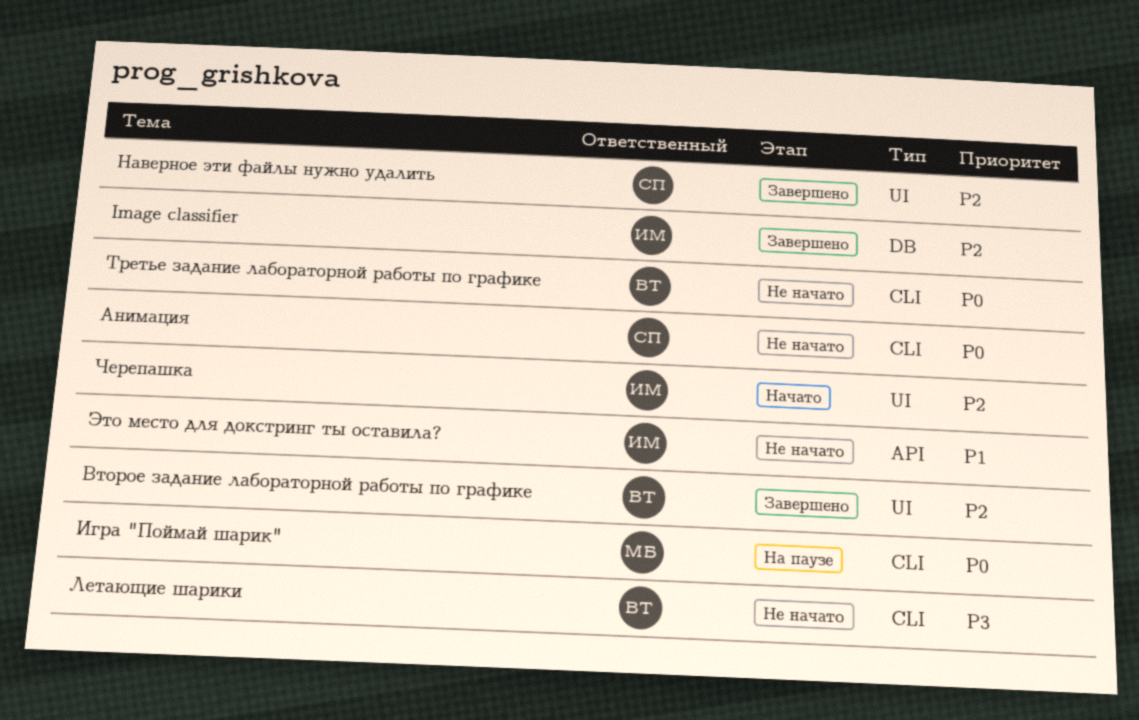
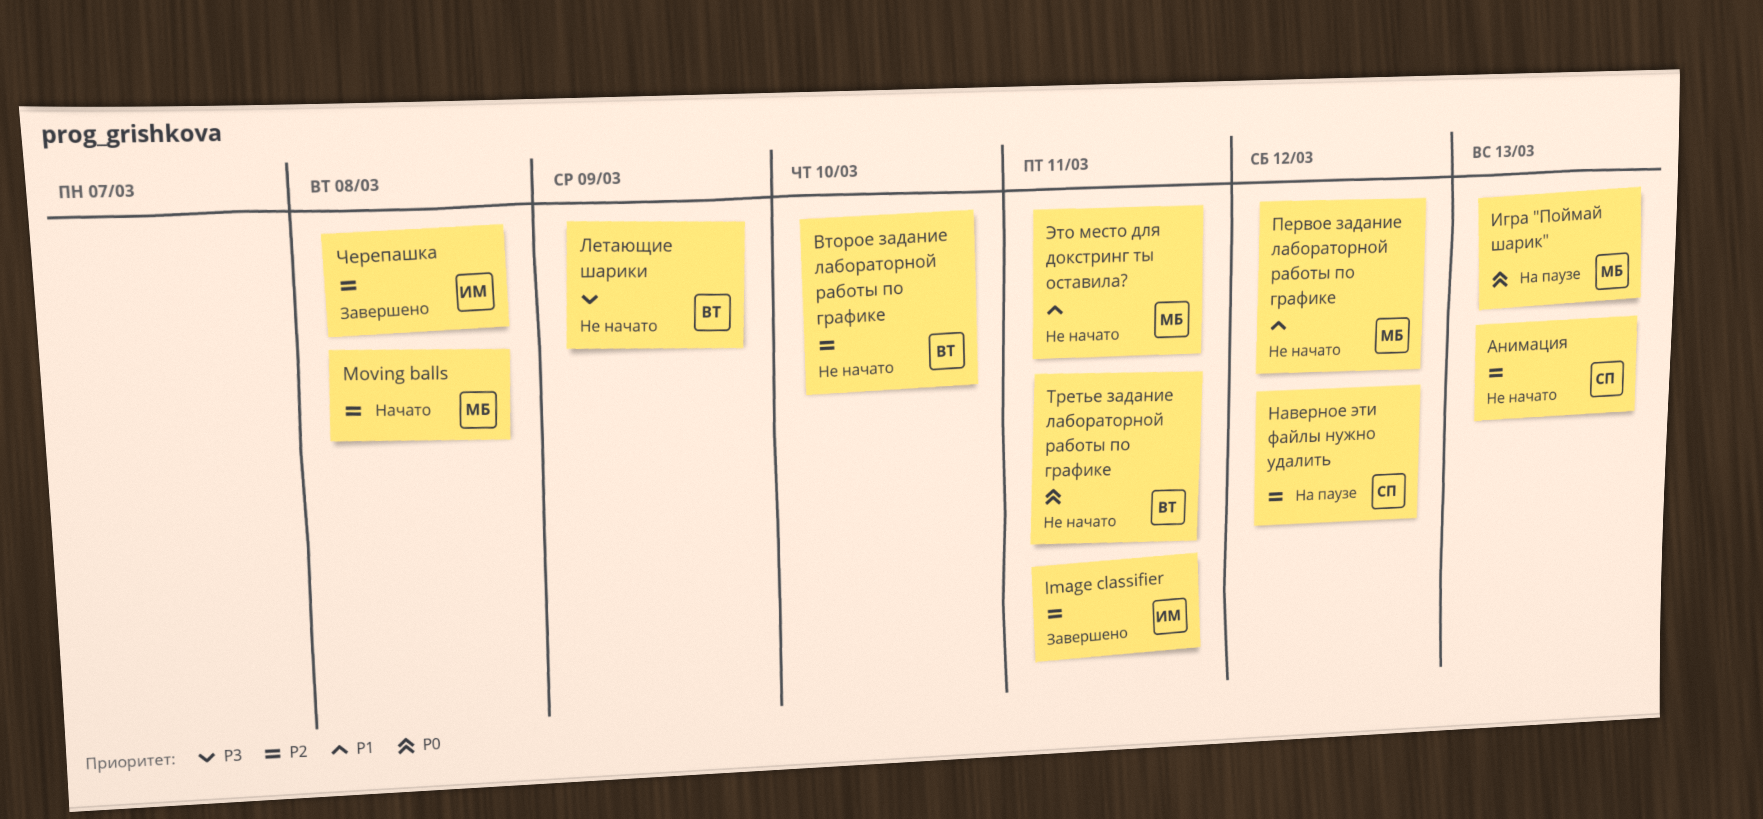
Moving balls: none -> present
Анимация, priority: P0 -> P2
Второе задание лабораторной работы по графике, status: Завершено -> Не начато
Наверное эти файлы нужно удалить, status: Завершено -> На паузе
Первое задание лабораторной работы по графике: none -> present
Черепашка, status: Начато -> Завершено
Это место для докстринг ты оставила?, owner: ИМ -> МБ

